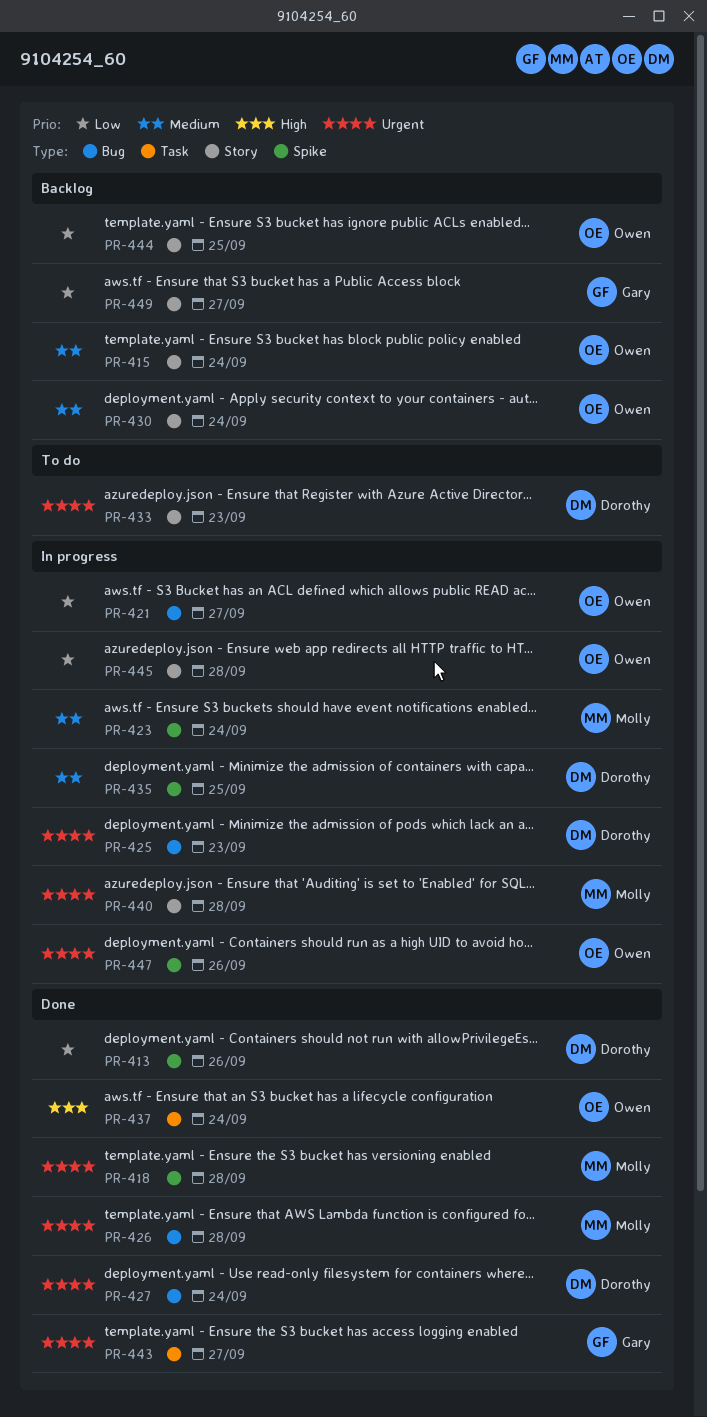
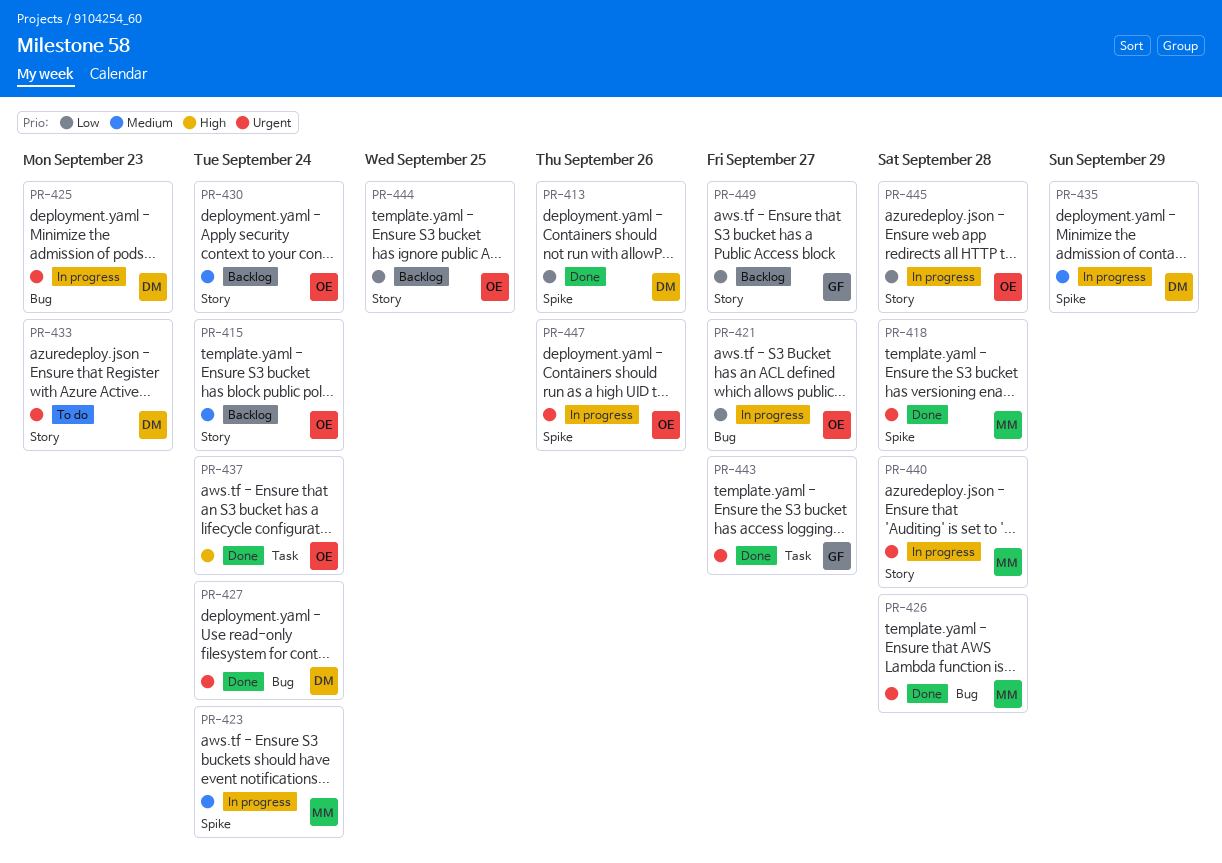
PR-435, due: Sep 25 -> Sep 29

